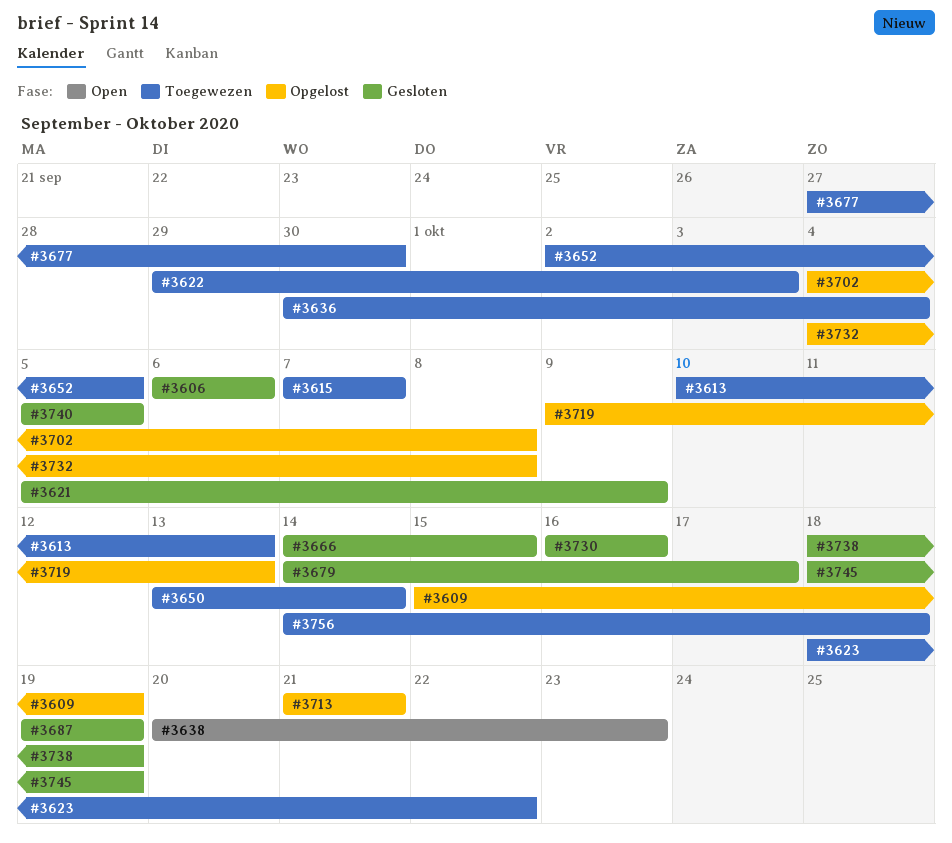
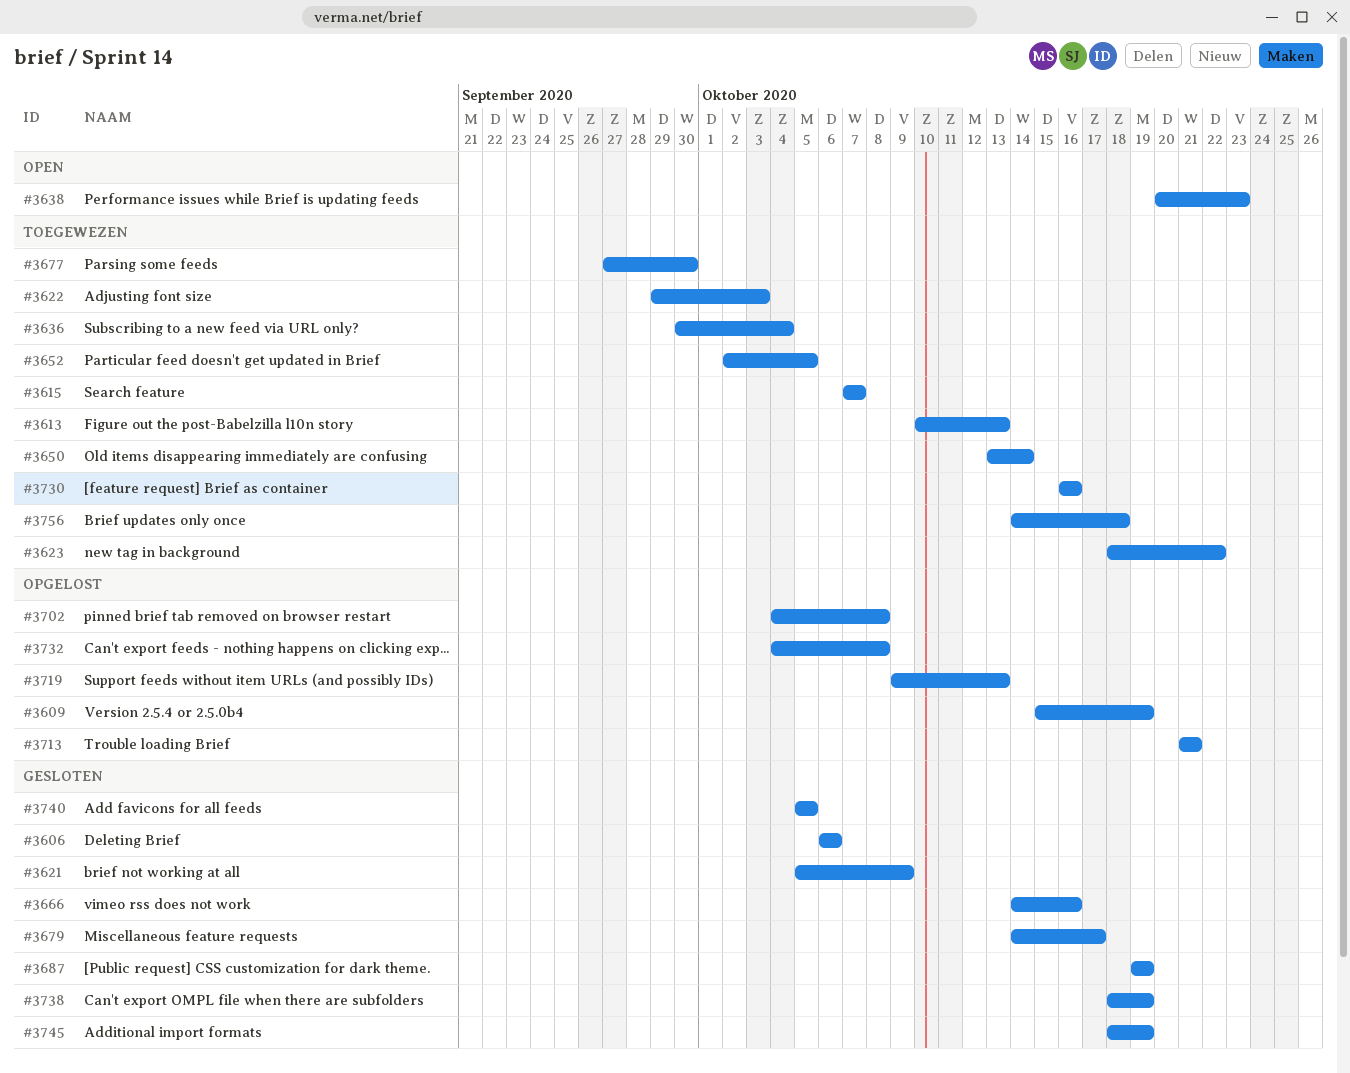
#3666, due: Oct 15 -> Oct 16
#3730, status: Gesloten -> Toegewezen

